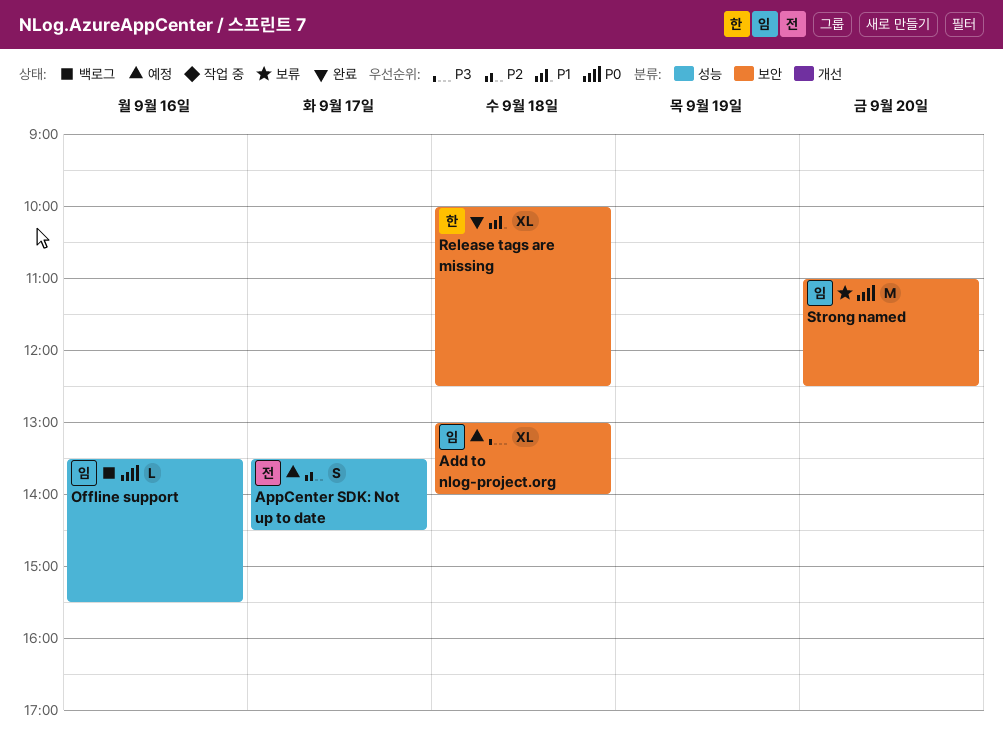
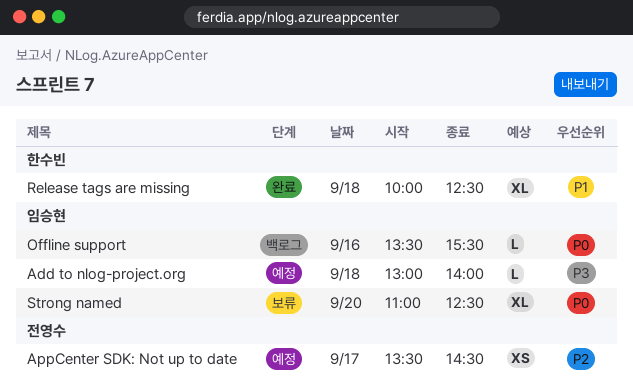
Add to nlog-project.org, estimate: XL -> L
AppCenter SDK: Not up to date, estimate: S -> XS
Strong named, estimate: M -> XL

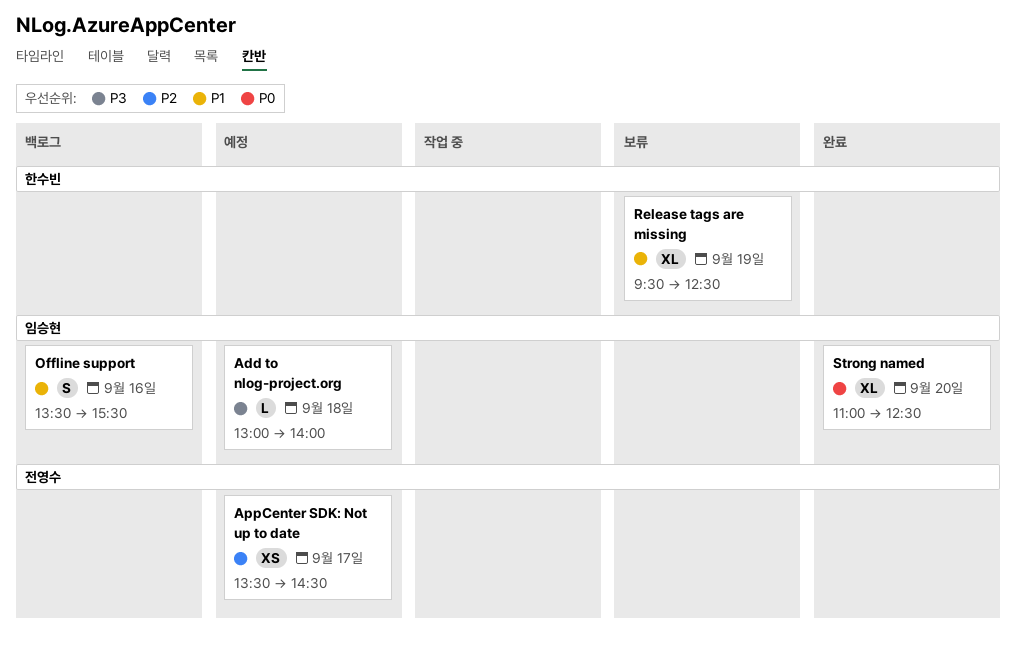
Offline support, priority: P0 -> P1
Offline support, estimate: L -> S
Release tags are missing, status: 완료 -> 보류
Release tags are missing, day: Sep 18 -> Sep 19
Release tags are missing, begins: 10:00 -> 09:30
Strong named, status: 보류 -> 완료

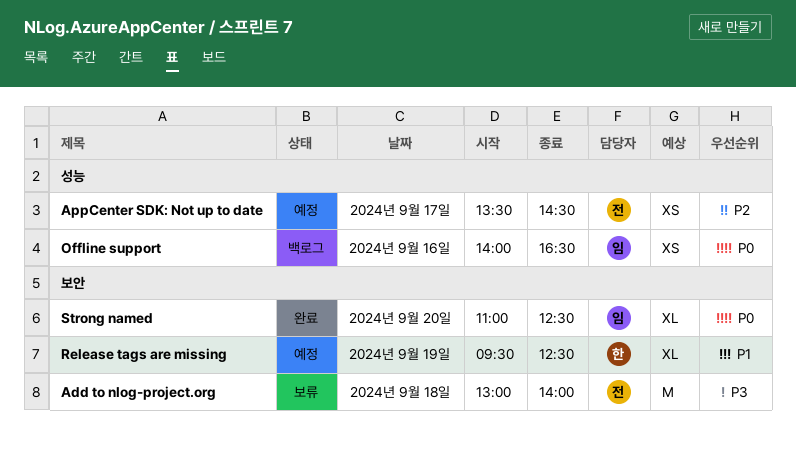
Add to nlog-project.org, status: 예정 -> 보류
Add to nlog-project.org, owner: 임승현 -> 전영수
Add to nlog-project.org, estimate: L -> M
Offline support, priority: P1 -> P0
Offline support, estimate: S -> XS
Offline support, begins: 13:30 -> 14:00
Offline support, ends: 15:30 -> 16:30
Release tags are missing, status: 보류 -> 예정

